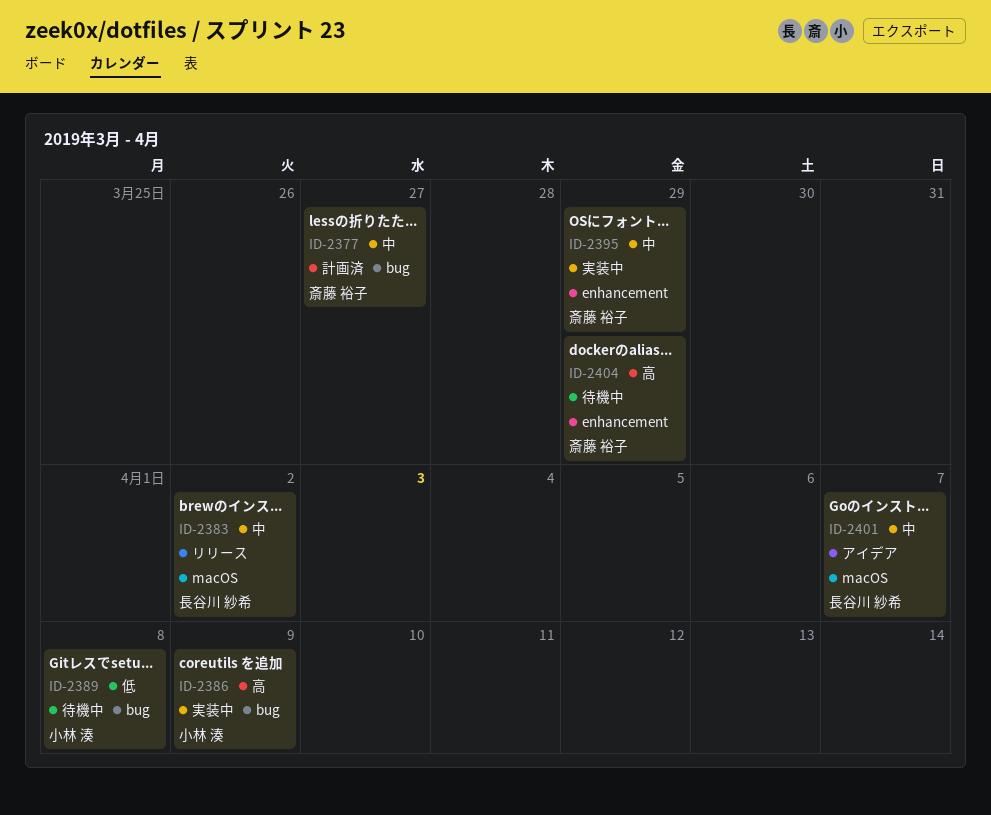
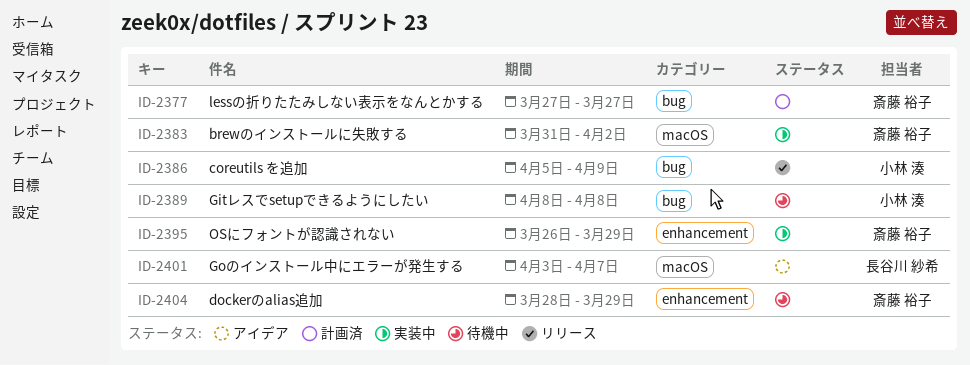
ID-2383, status: リリース -> 実装中
ID-2383, owner: 長谷川 紗希 -> 斎藤 裕子
ID-2386, status: 実装中 -> リリース

